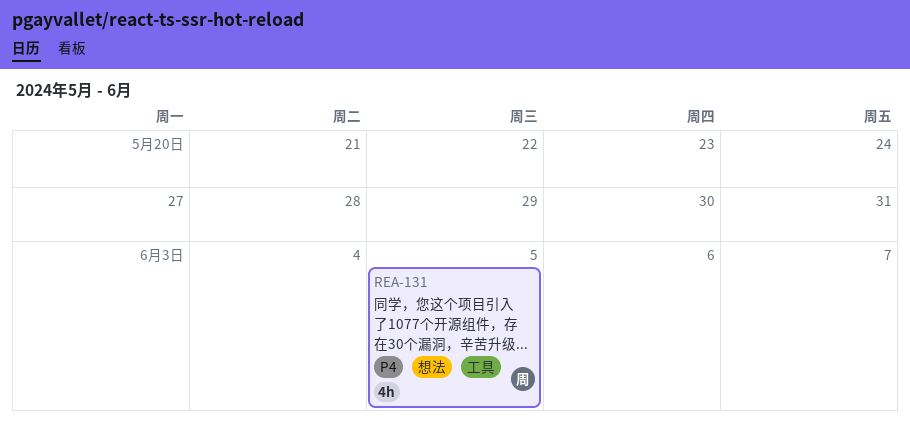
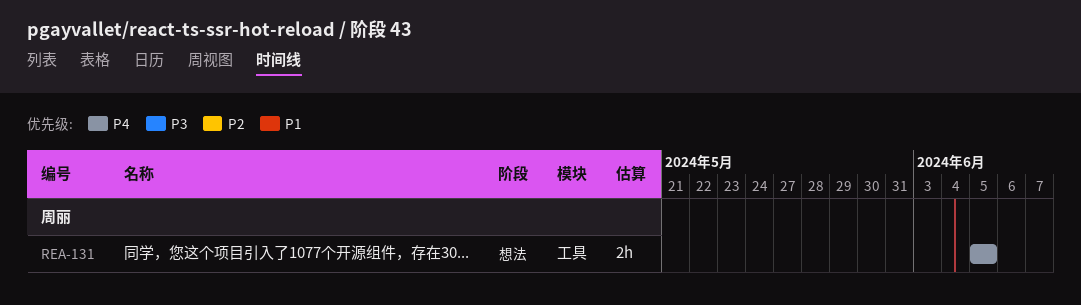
REA-131, estimate: 4h -> 2h

